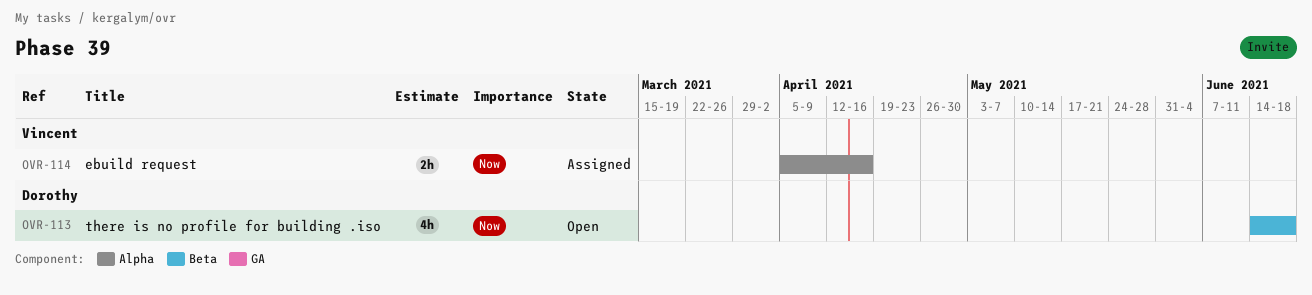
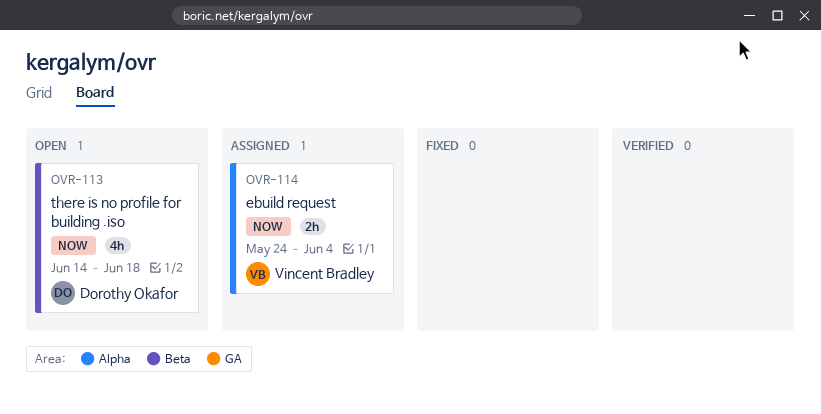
OVR-114, start: Apr 5 -> May 24
OVR-114, due: Apr 16 -> Jun 4

